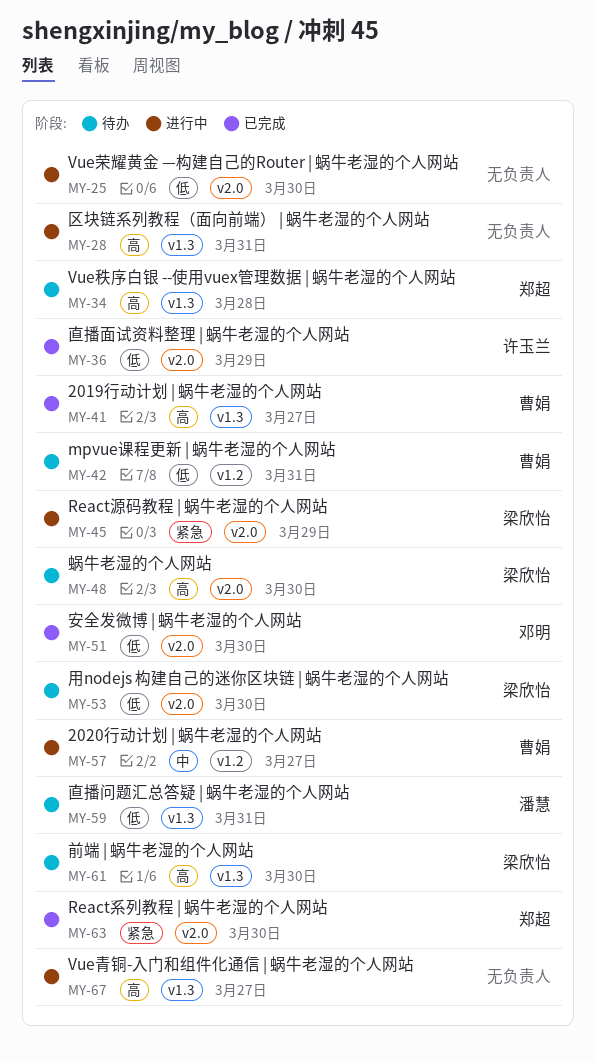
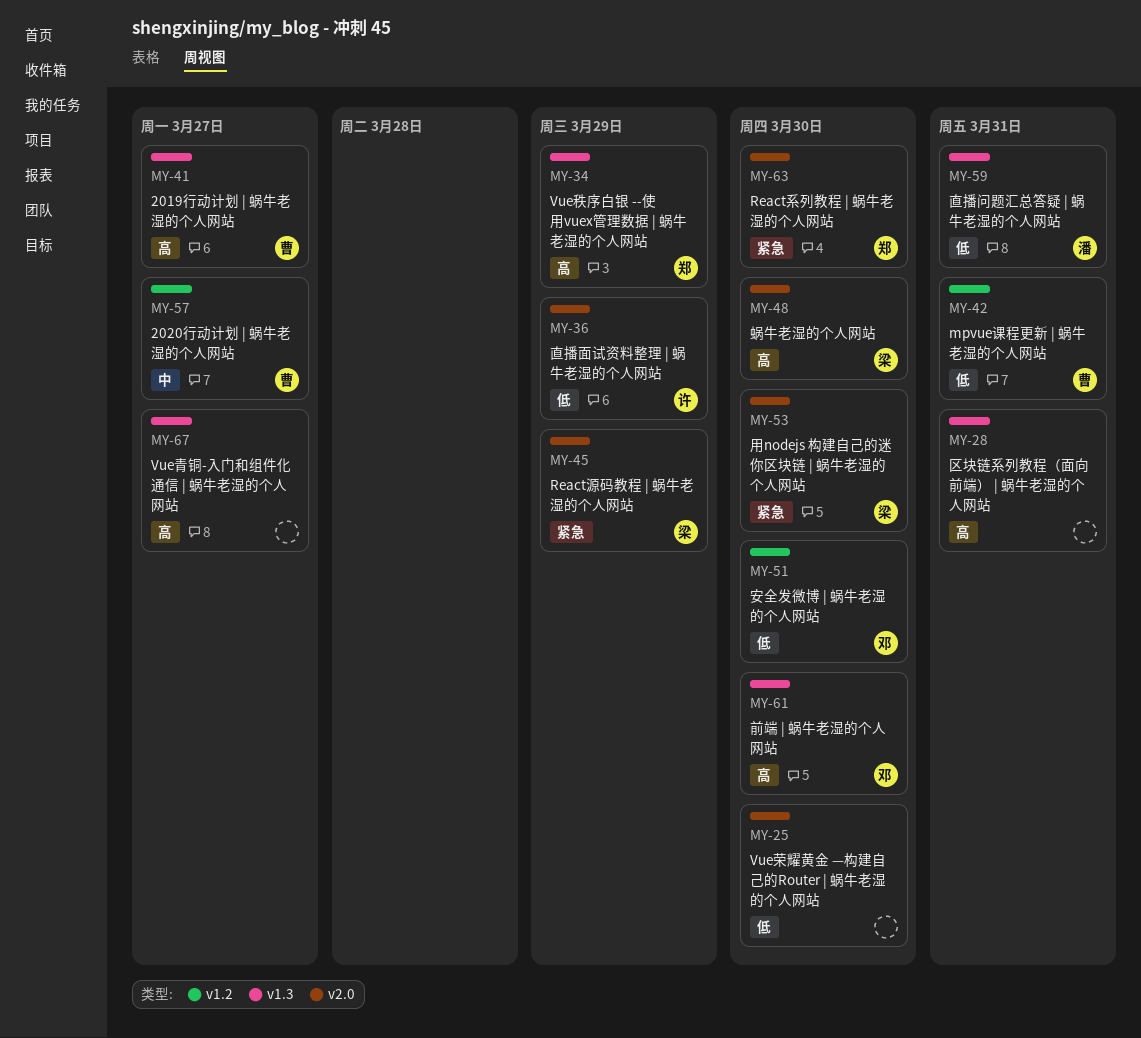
MY-34, due: Mar 28 -> Mar 29
MY-51, label: v2.0 -> v1.2
MY-53, priority: 低 -> 紧急
MY-61, owner: 梁欣怡 -> 邓明

